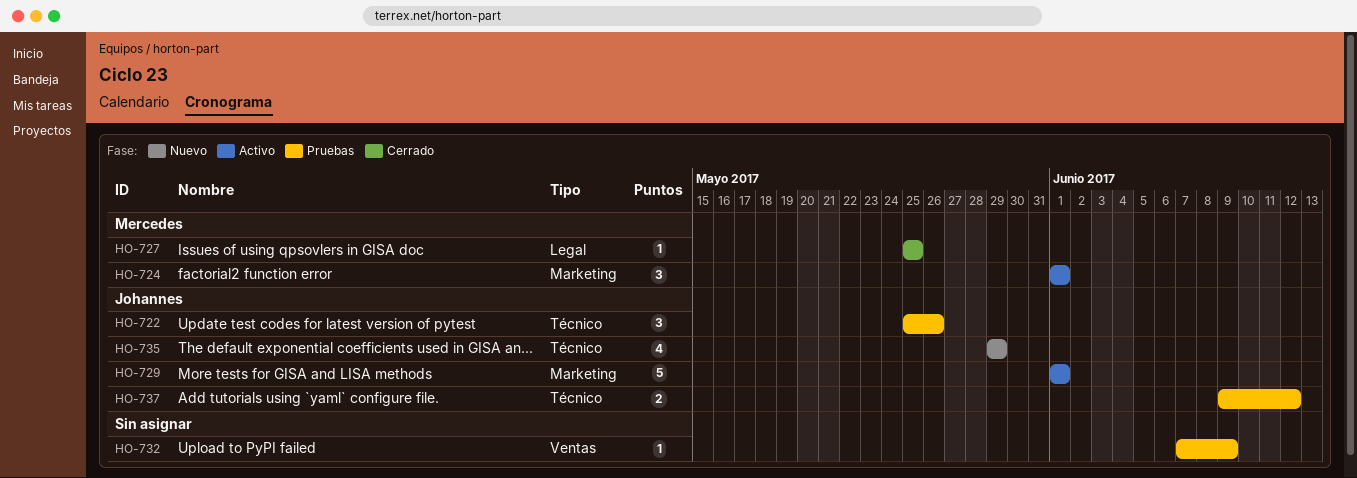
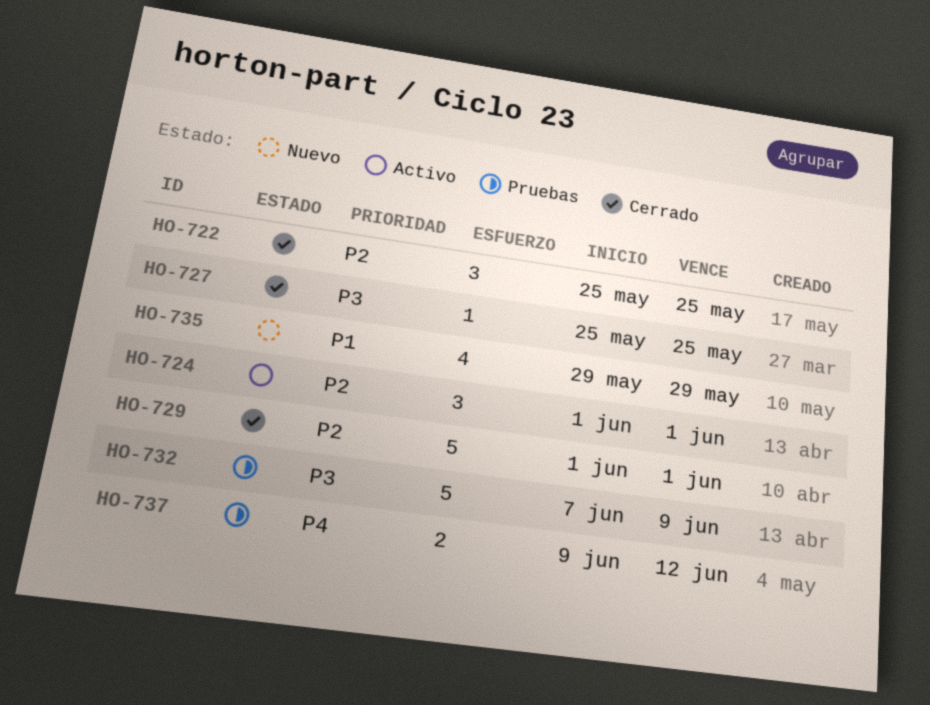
HO-722, status: Pruebas -> Cerrado
HO-722, due: May 26 -> May 25
HO-729, status: Activo -> Cerrado
HO-732, estimate: 1 -> 5

